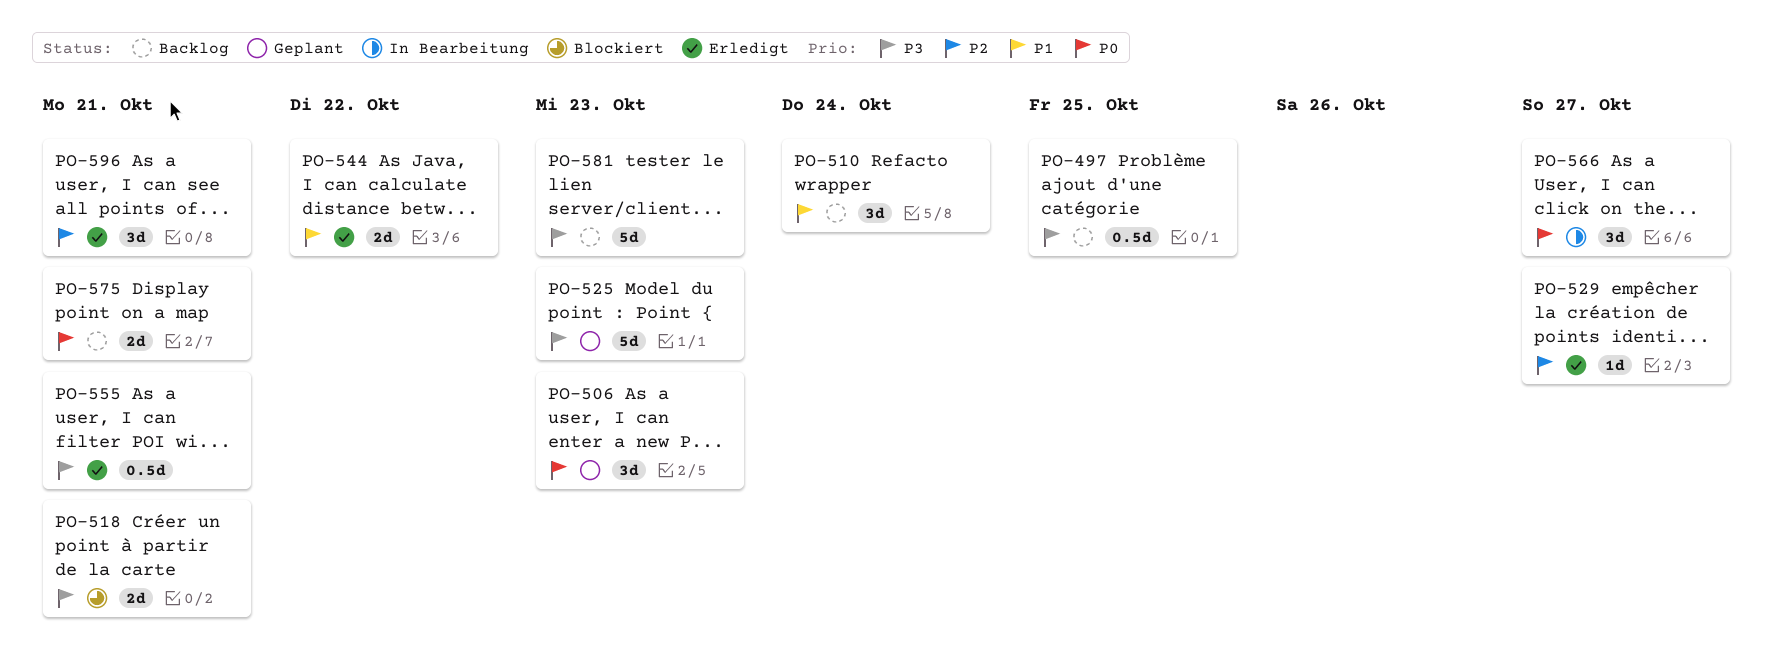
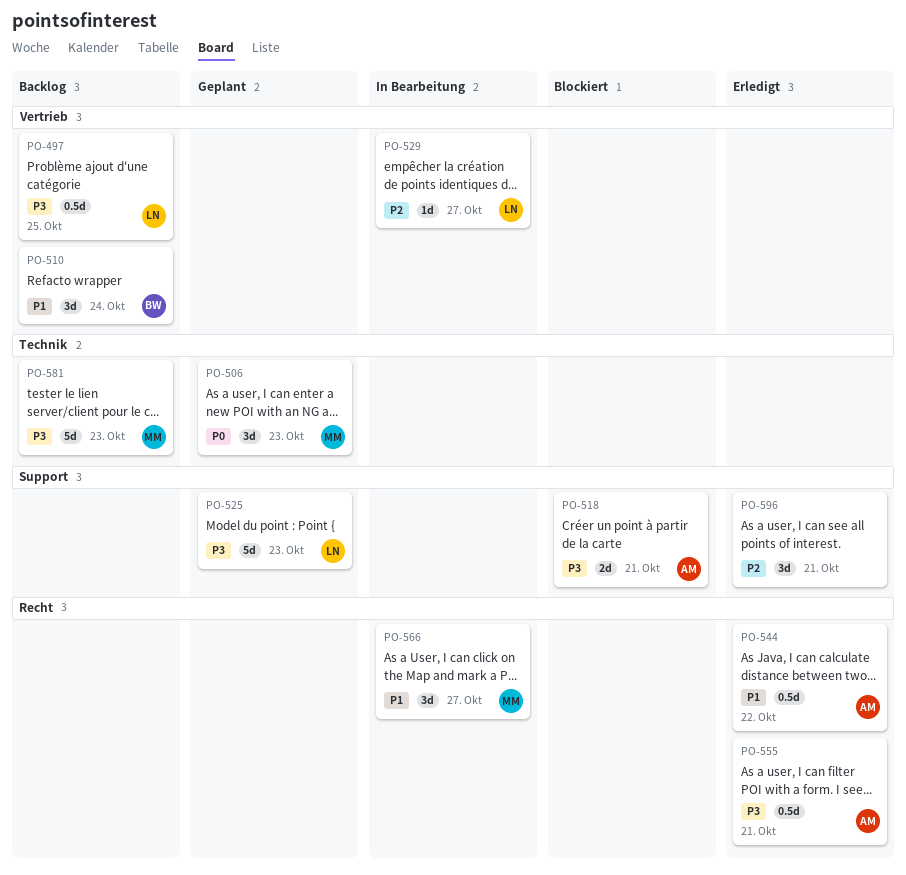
PO-529, status: Erledigt -> In Bearbeitung
PO-544, estimate: 2d -> 0.5d
PO-566, priority: P0 -> P1
PO-575: present -> none

